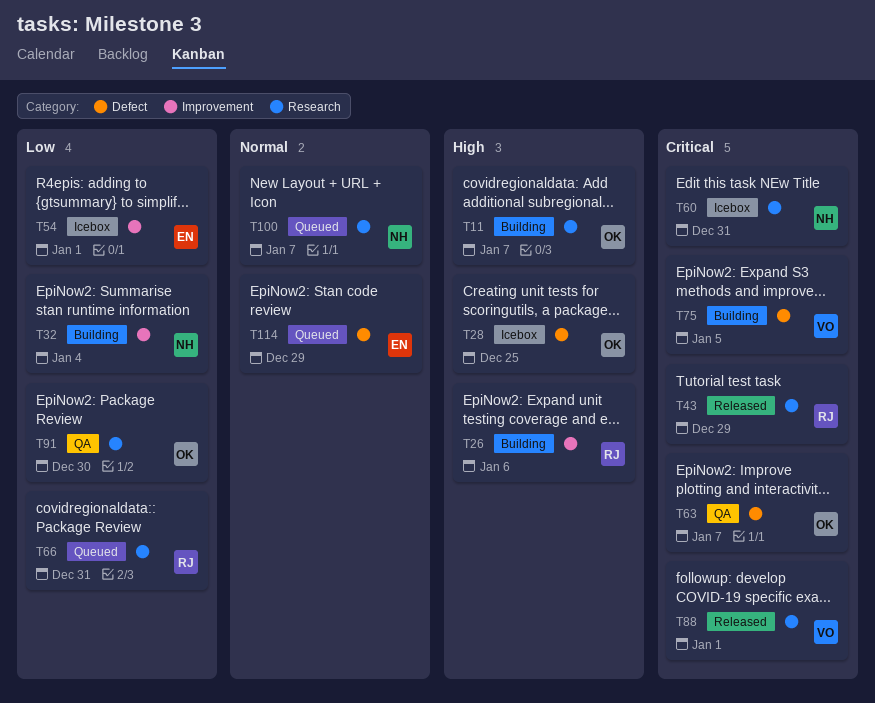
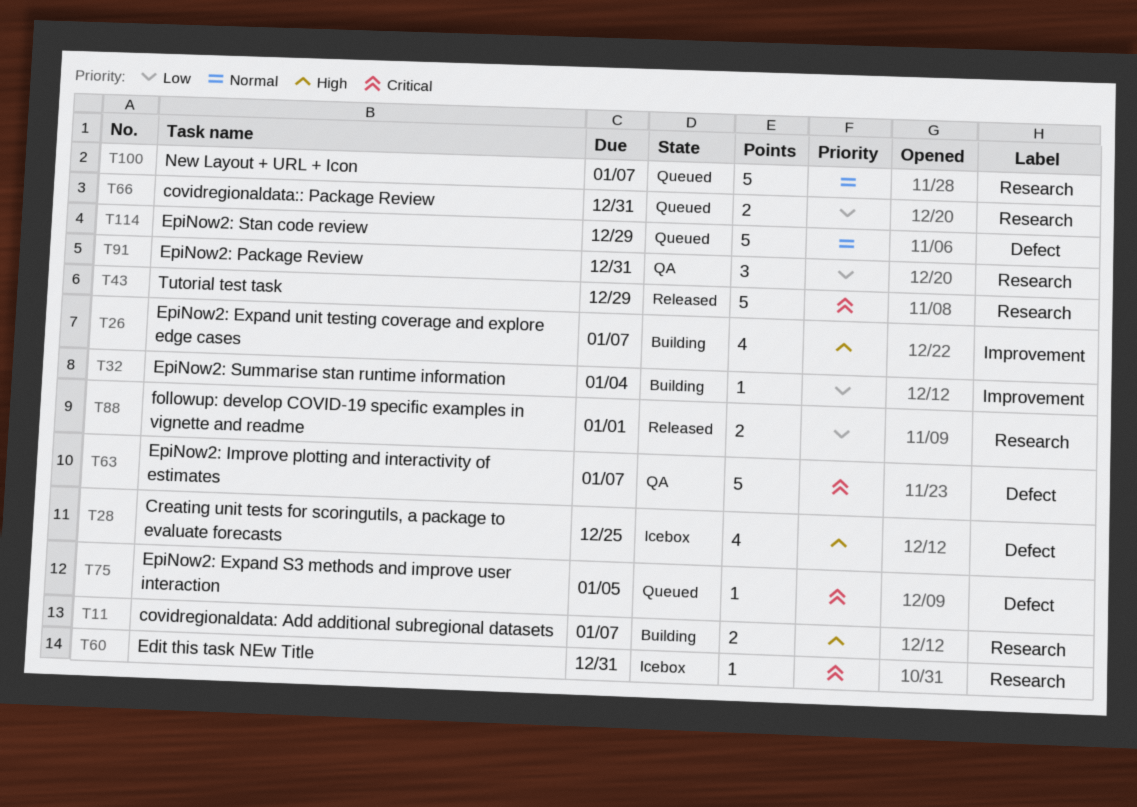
T26, due: Jan 6 -> Jan 7
T54: present -> none
T75, status: Building -> Queued
T88, priority: Critical -> Low
T91, due: Dec 30 -> Dec 31

